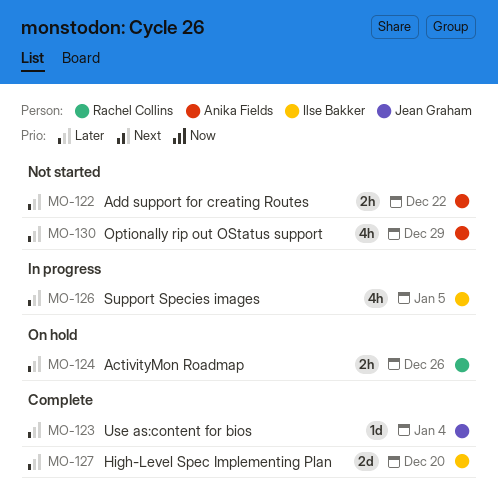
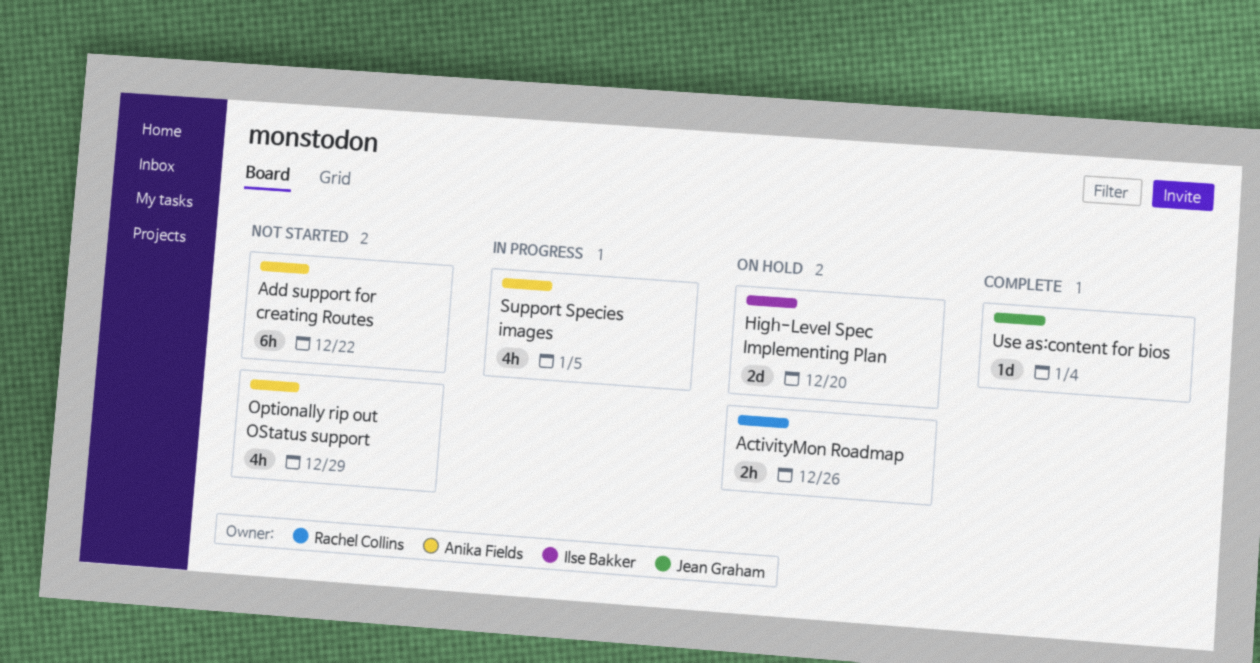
Add support for creating Routes, estimate: 2h -> 6h
High-Level Spec Implementing Plan, status: Complete -> On hold
Support Species images, owner: Ilse Bakker -> Anika Fields

